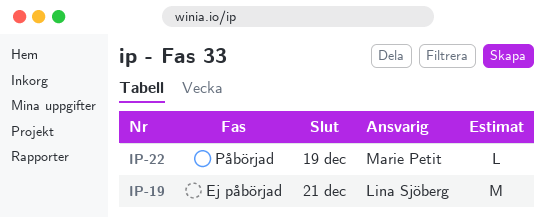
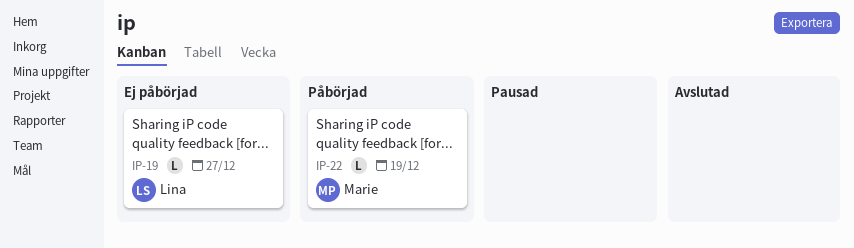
IP-19, estimate: M -> L
IP-19, due: Dec 21 -> Dec 27

